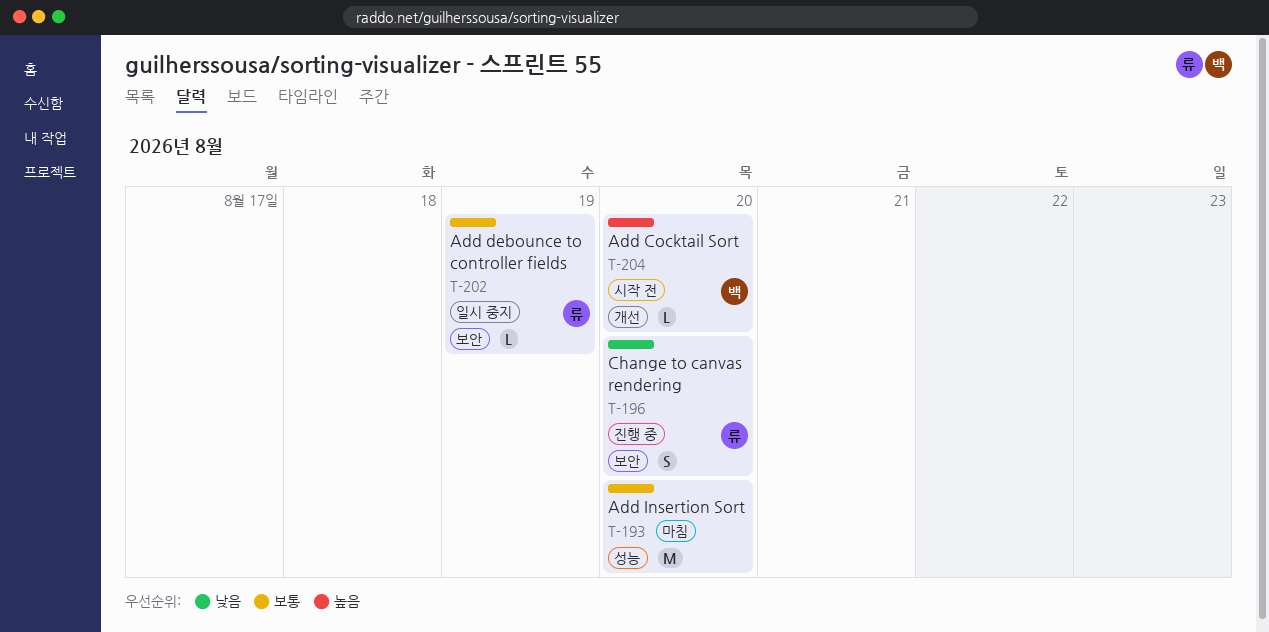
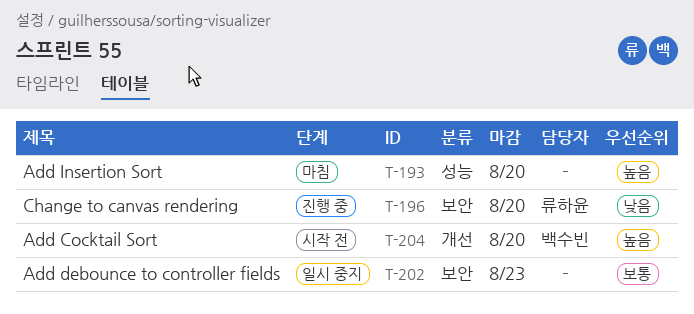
T-193, priority: 보통 -> 높음
T-202, owner: 류하윤 -> none
T-202, due: Aug 19 -> Aug 23

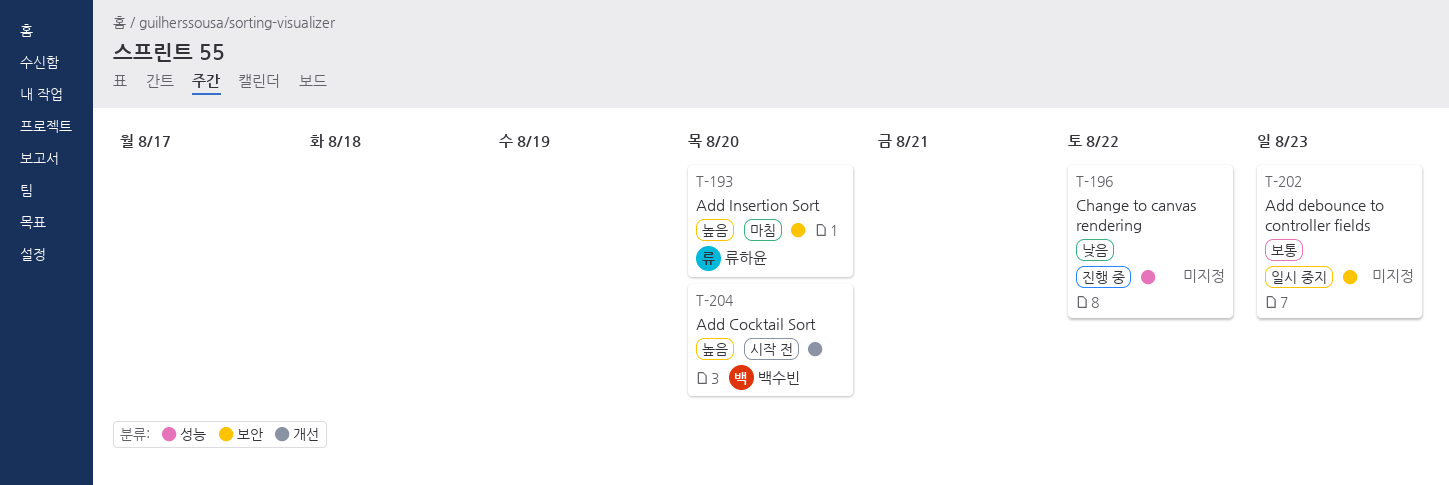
T-193, owner: none -> 류하윤
T-193, label: 성능 -> 보안
T-196, owner: 류하윤 -> none
T-196, label: 보안 -> 성능
T-196, due: Aug 20 -> Aug 22

